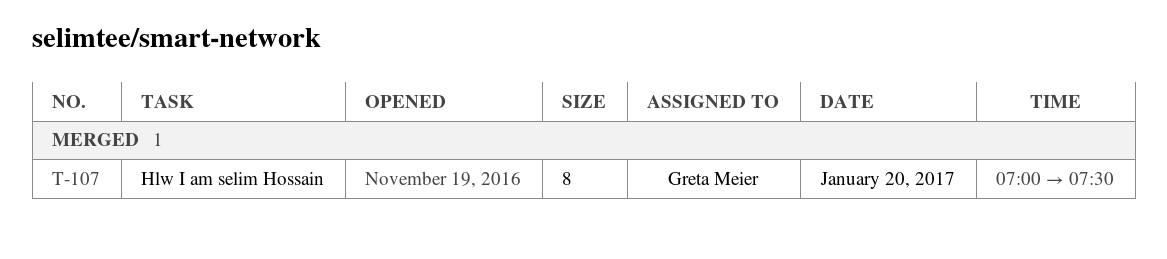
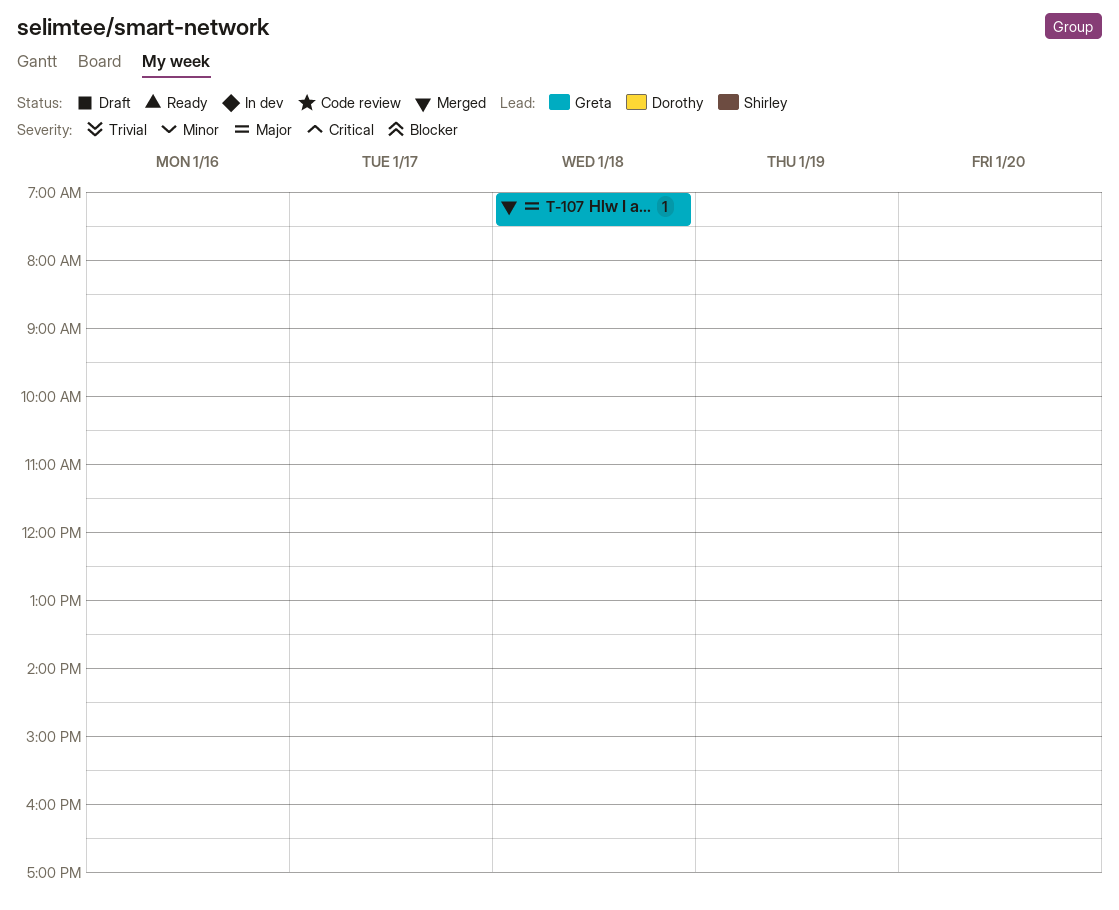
T-107, estimate: 8 -> 1
T-107, day: Jan 20 -> Jan 18

